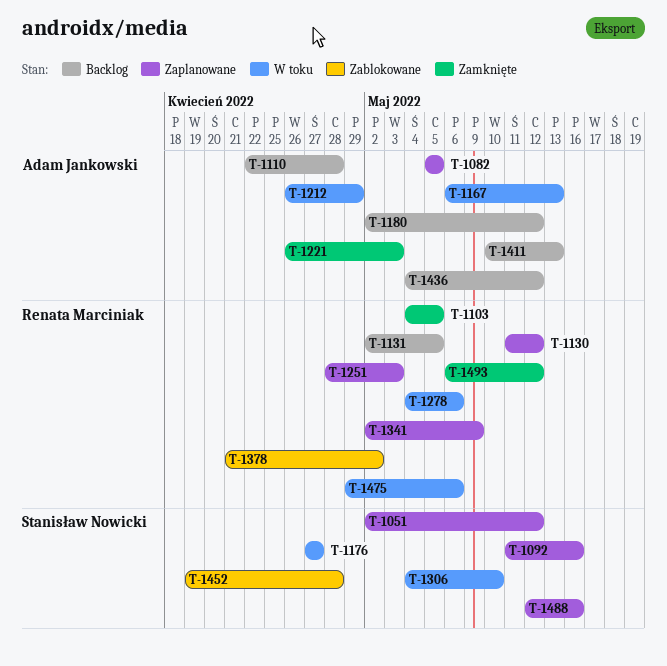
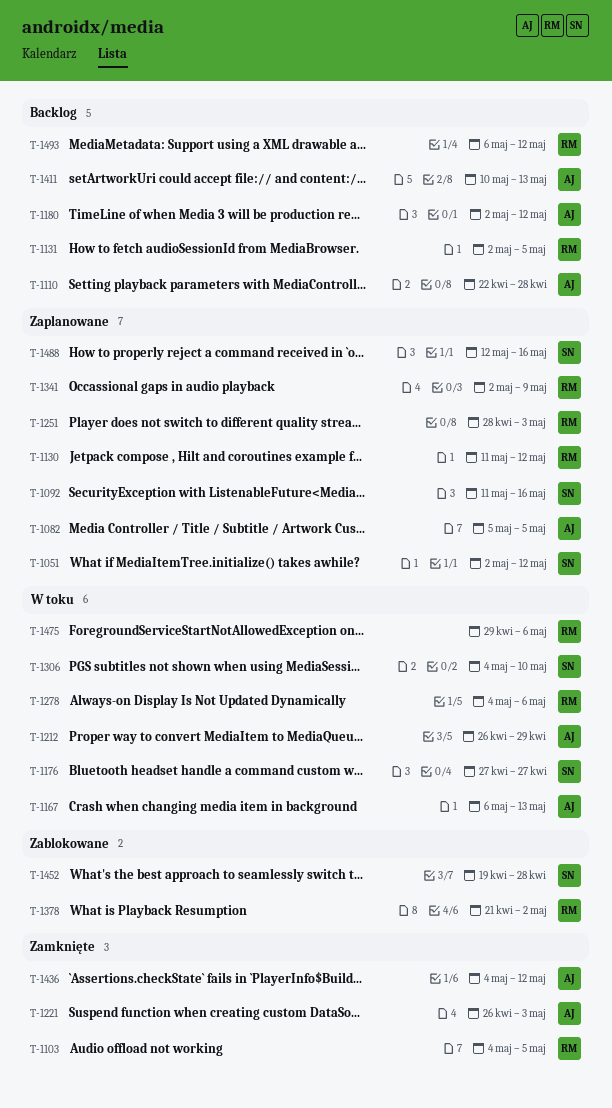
T-1436, status: Backlog -> Zamknięte
T-1493, status: Zamknięte -> Backlog

